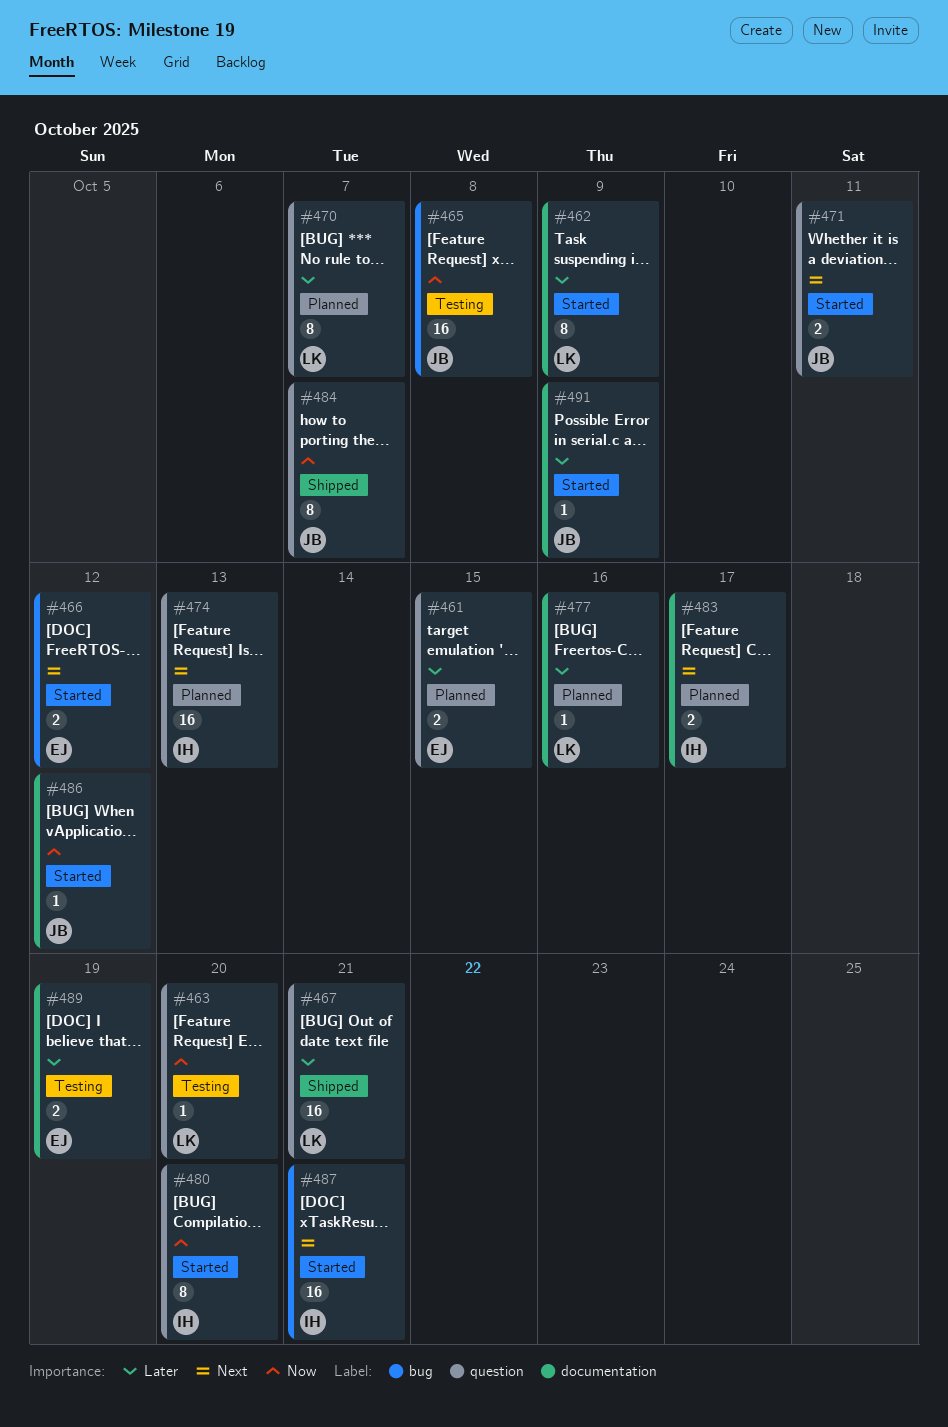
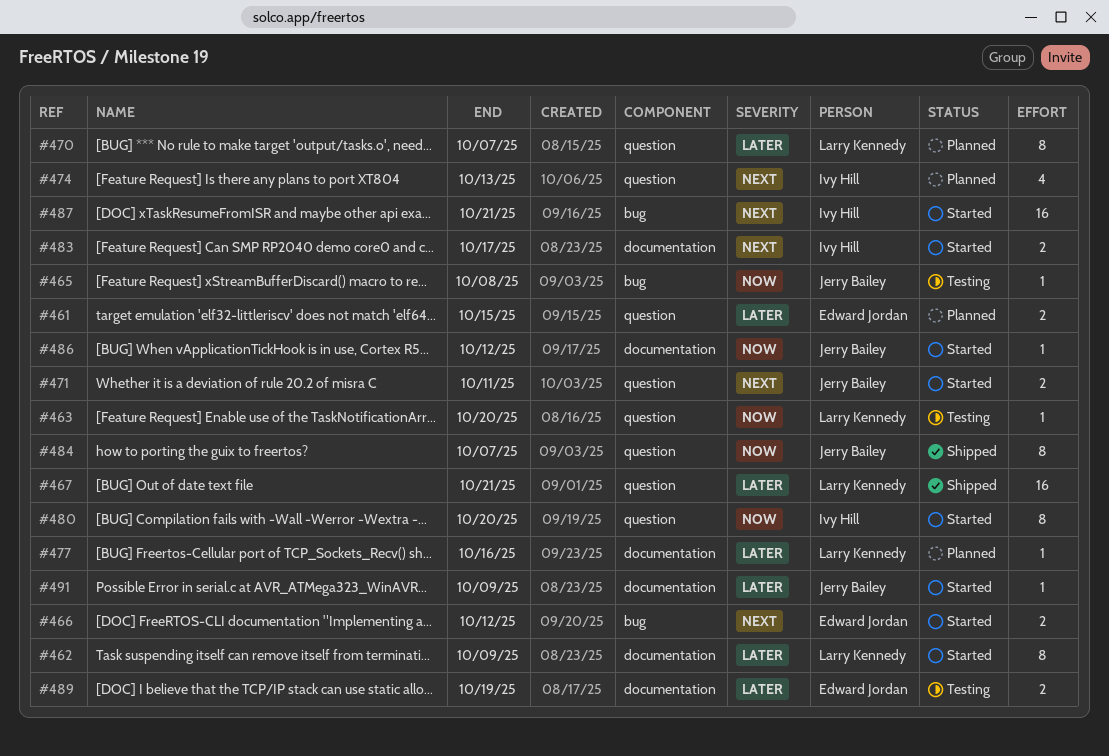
#465, estimate: 16 -> 1
#474, estimate: 16 -> 4
#483, status: Planned -> Started

